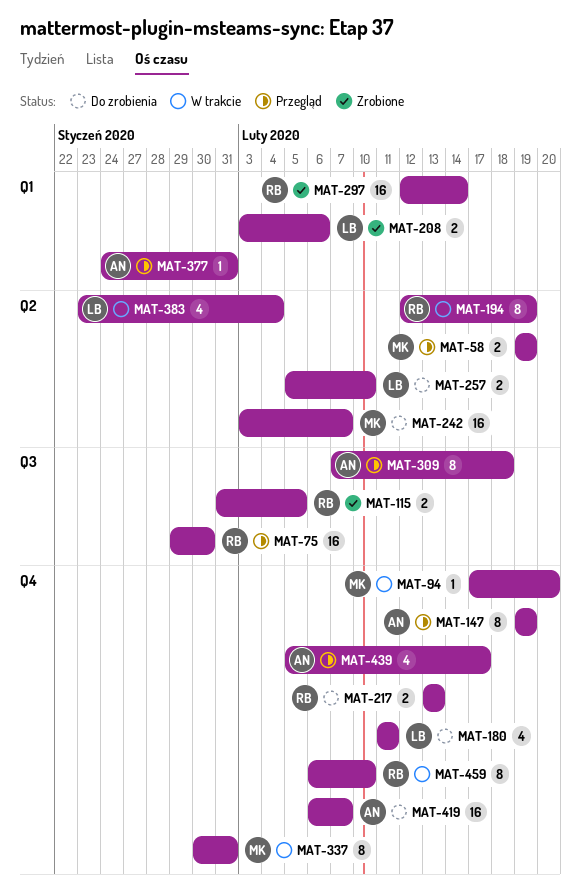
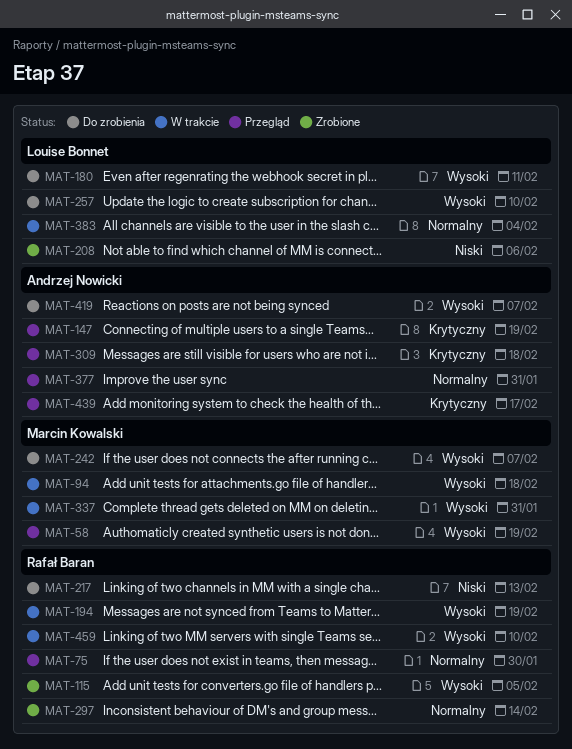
MAT-94, due: Feb 20 -> Feb 18

